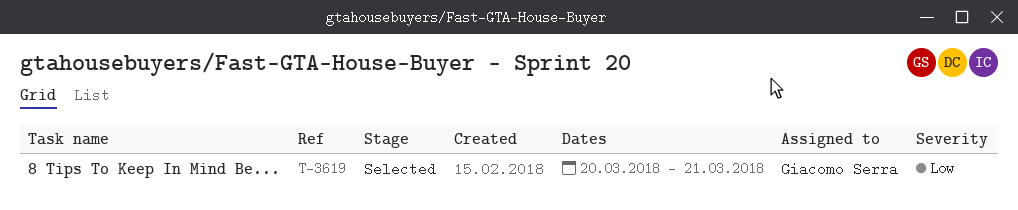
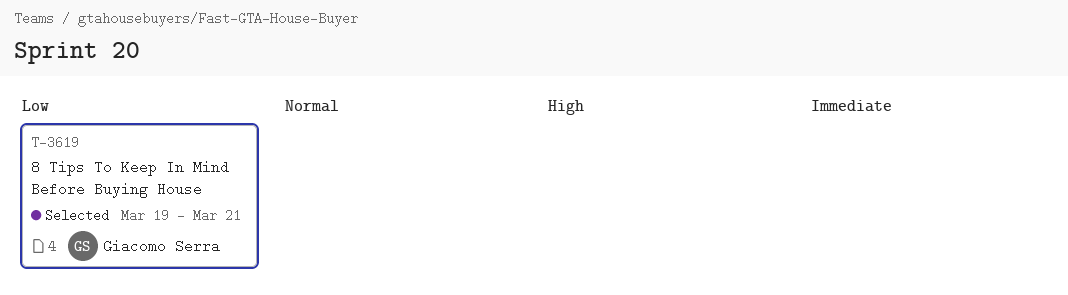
T-3619, start: Mar 20 -> Mar 19

